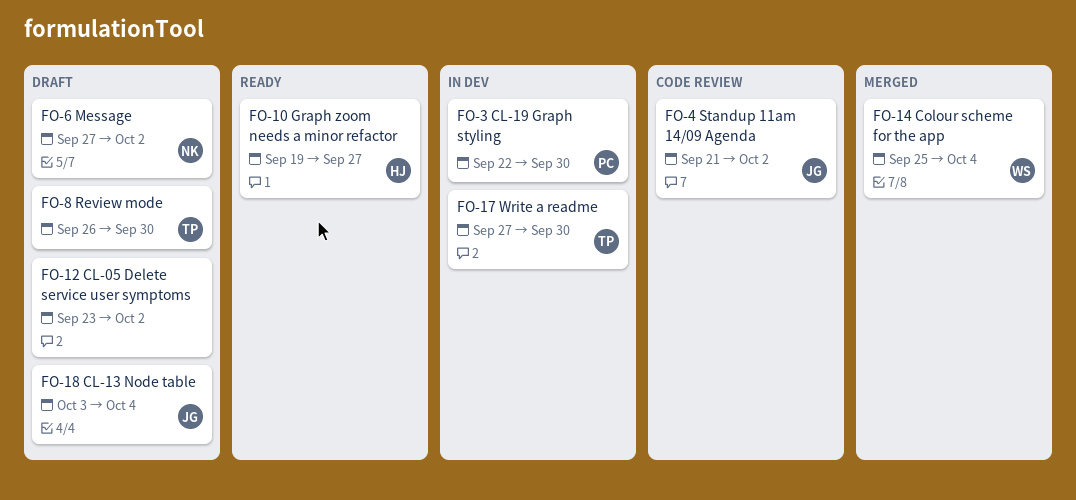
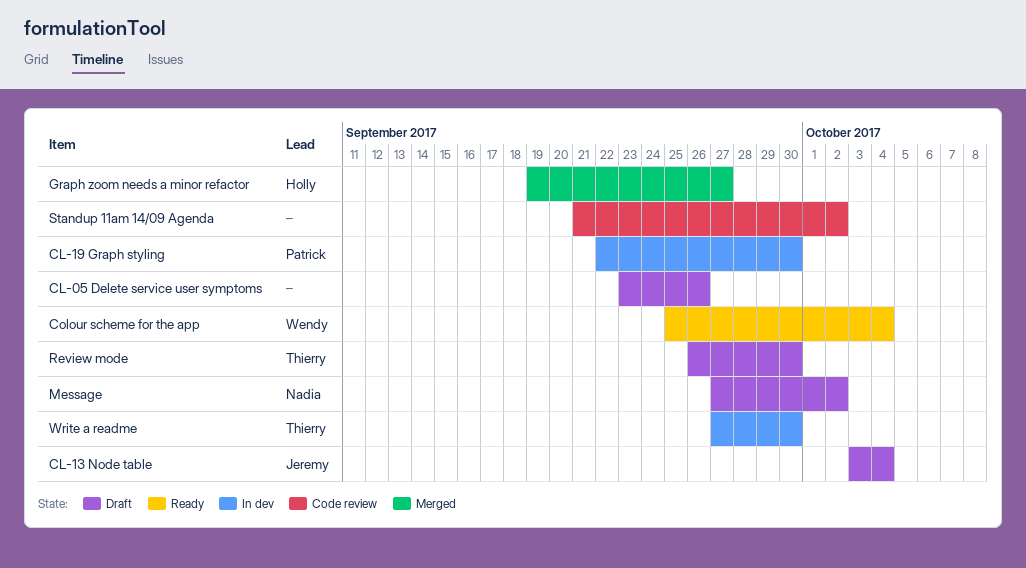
CL-05 Delete service user symptoms, due: Oct 2 -> Sep 26
Colour scheme for the app, status: Merged -> Ready
Graph zoom needs a minor refactor, status: Ready -> Merged
Standup 11am 14/09 Agenda, owner: Jeremy -> none

